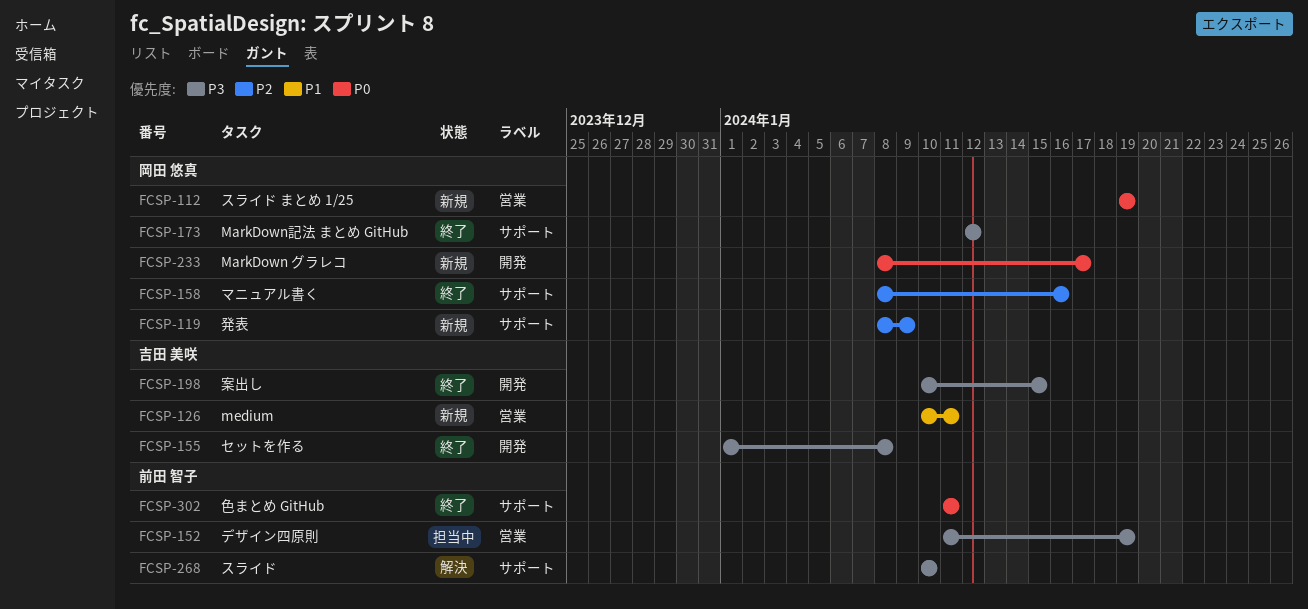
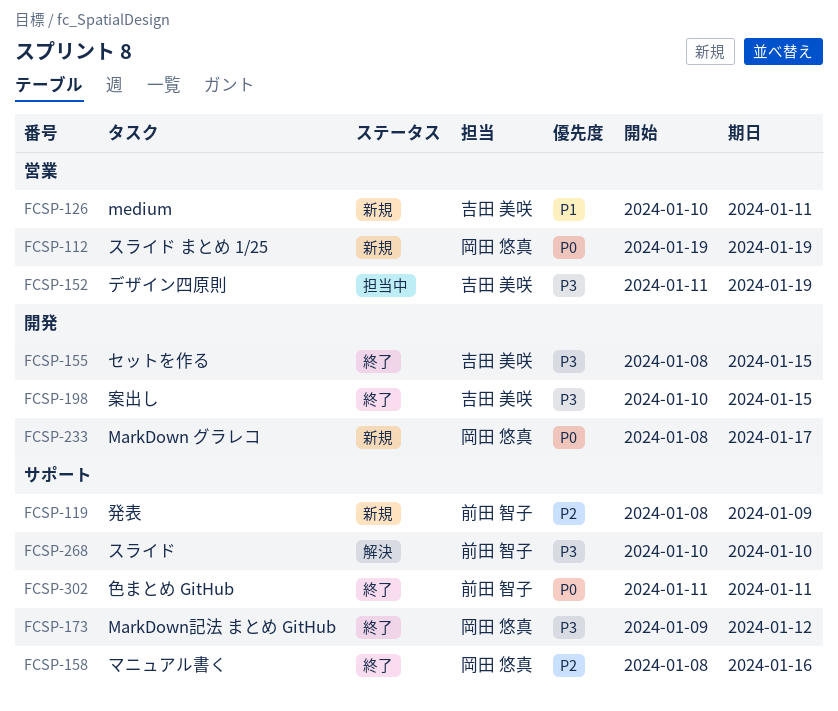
FCSP-119, owner: 岡田 悠真 -> 前田 智子
FCSP-152, owner: 前田 智子 -> 吉田 美咲
FCSP-155, start: Jan 1 -> Jan 8
FCSP-155, due: Jan 8 -> Jan 15
FCSP-173, start: Jan 12 -> Jan 9

